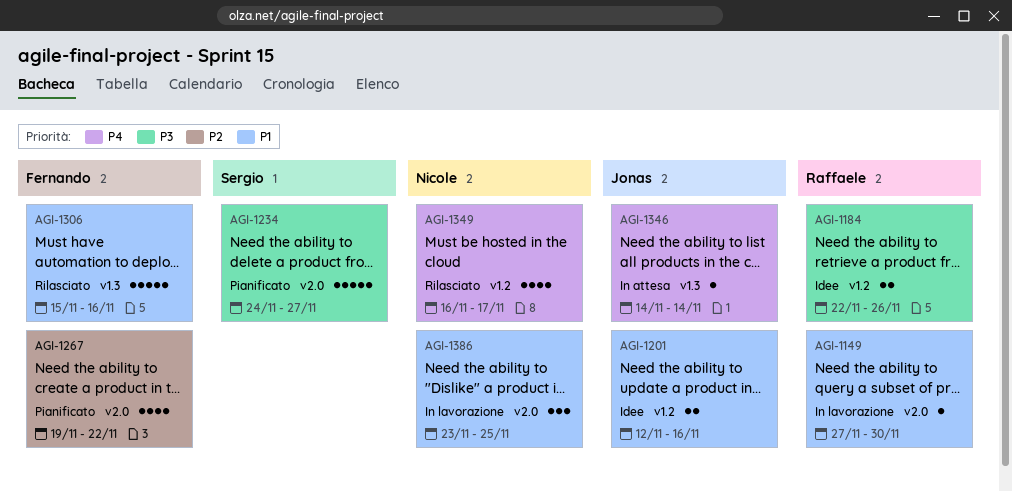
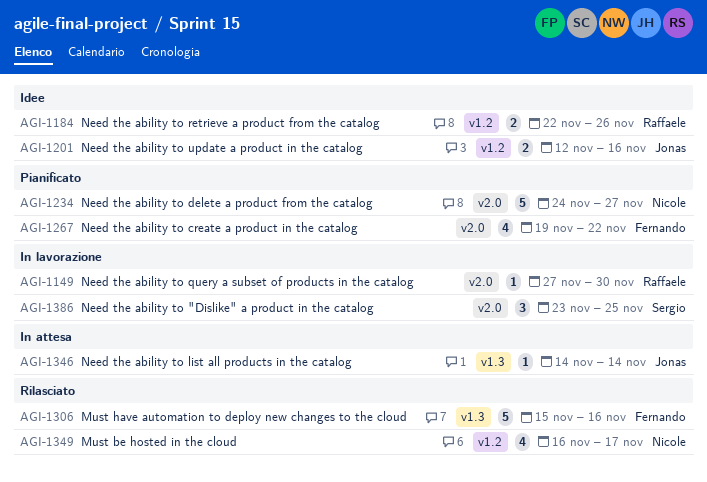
AGI-1234, owner: Sergio -> Nicole
AGI-1386, owner: Nicole -> Sergio

